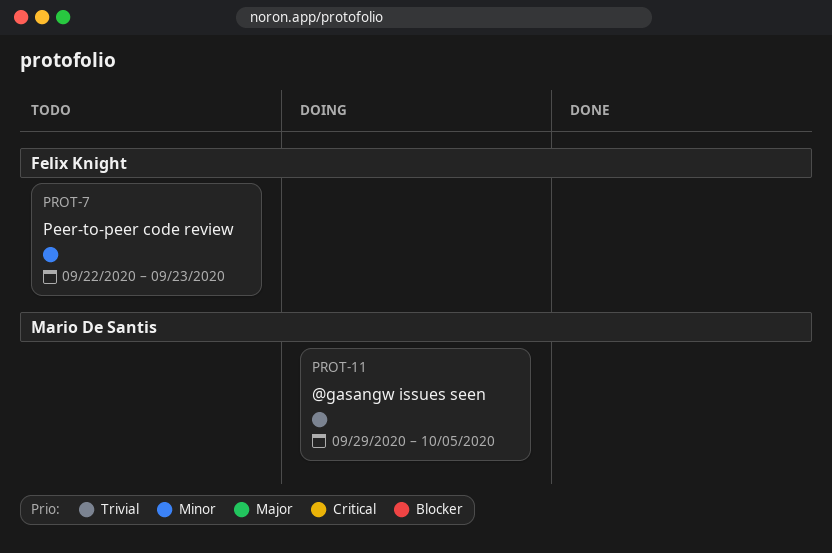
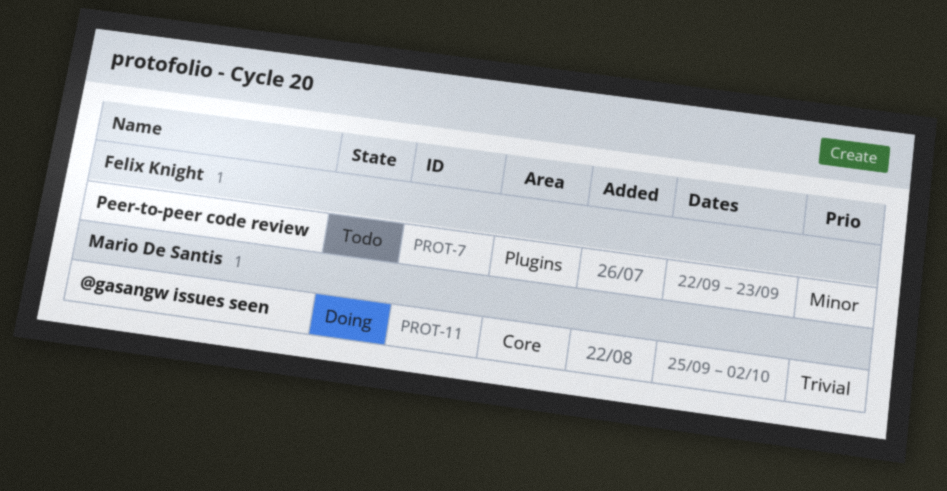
PROT-11, start: Sep 29 -> Sep 25
PROT-11, due: Oct 5 -> Oct 2

